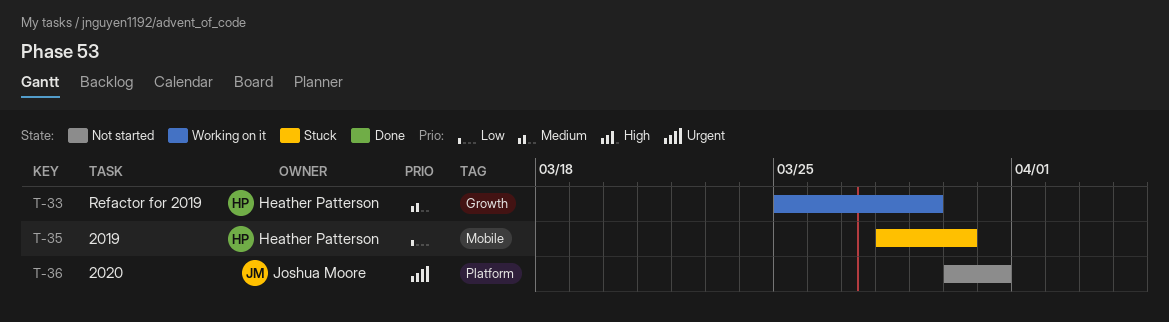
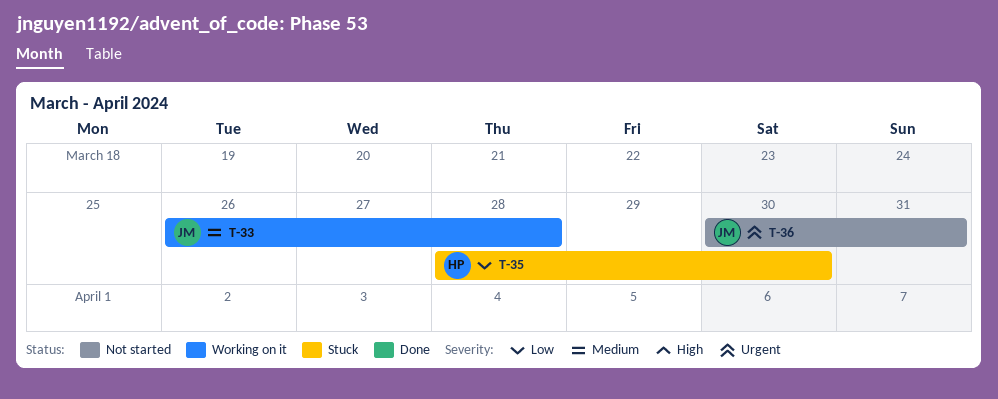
T-33, owner: Heather Patterson -> Joshua Moore
T-33, start: Mar 25 -> Mar 26
T-33, due: Mar 29 -> Mar 28

